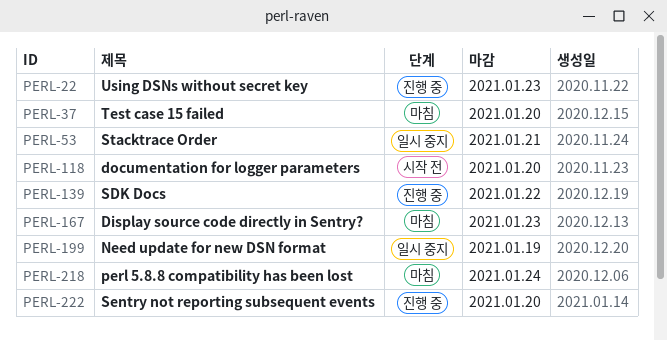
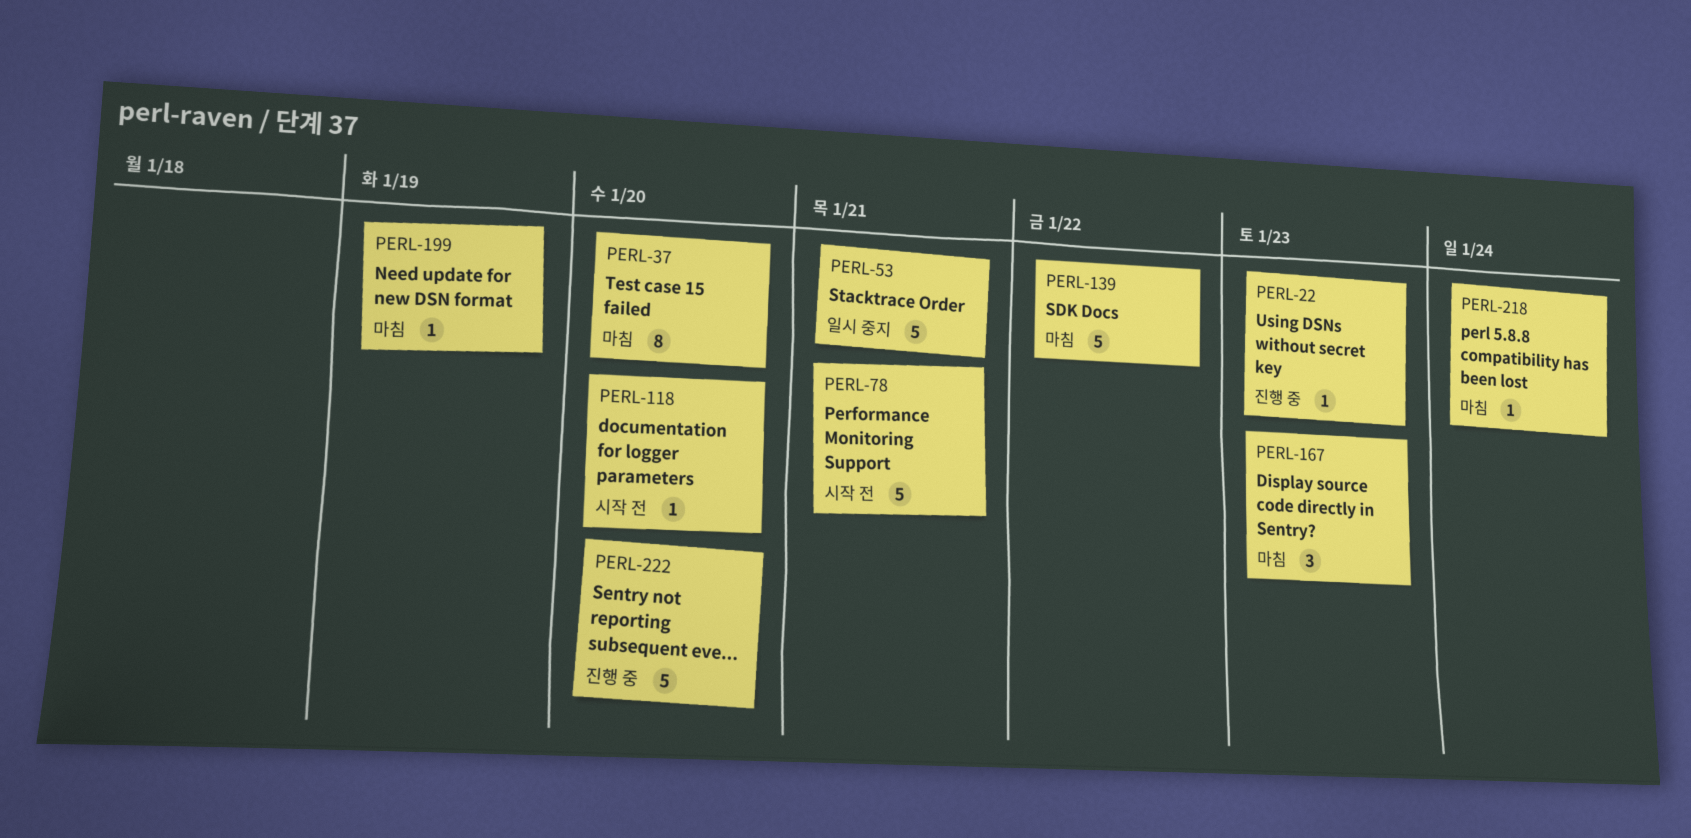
PERL-78: none -> present
PERL-139, status: 진행 중 -> 마침
PERL-199, status: 일시 중지 -> 마침

